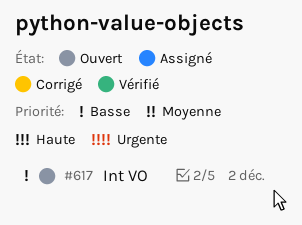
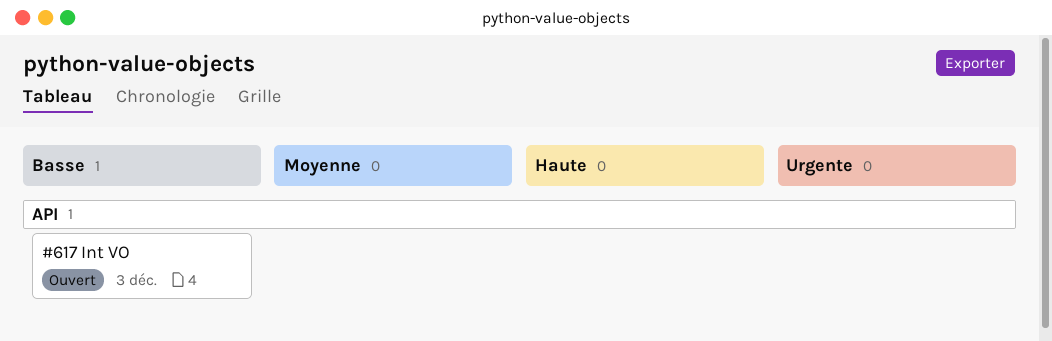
#617, due: Dec 2 -> Dec 3

